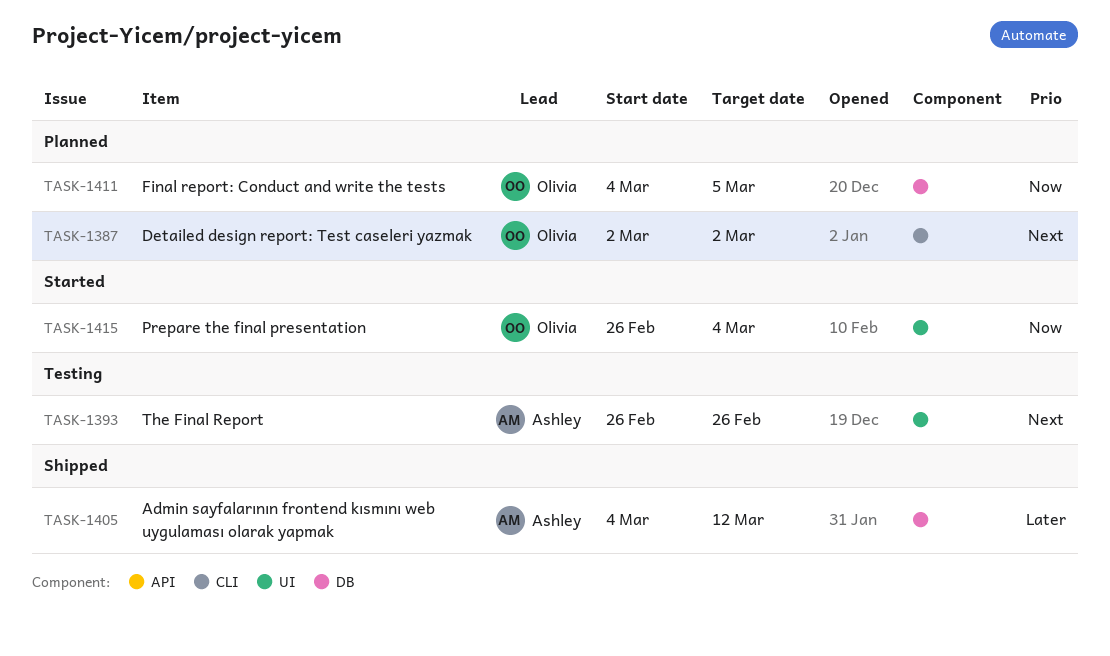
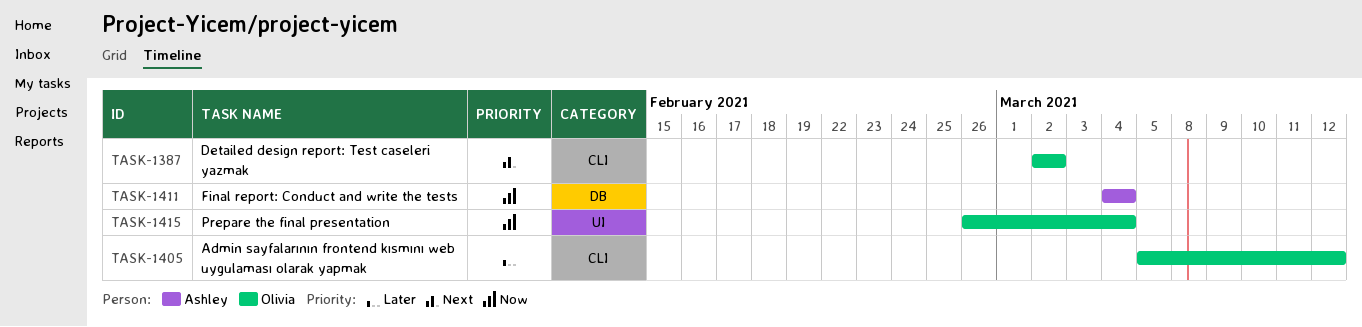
TASK-1393: present -> none
TASK-1405, owner: Ashley -> Olivia
TASK-1405, label: DB -> CLI
TASK-1405, start: Mar 4 -> Mar 5
TASK-1411, owner: Olivia -> Ashley
TASK-1411, due: Mar 5 -> Mar 4

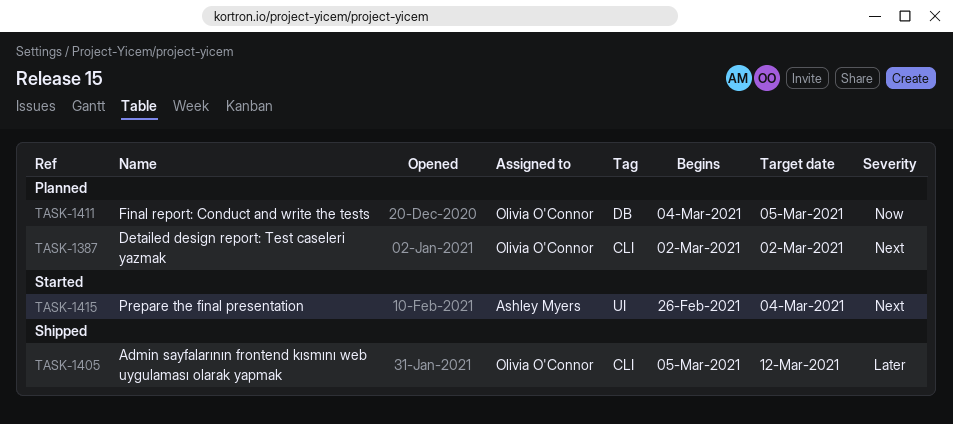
TASK-1411, owner: Ashley Myers -> Olivia O'Connor
TASK-1411, due: Mar 4 -> Mar 5
TASK-1415, owner: Olivia O'Connor -> Ashley Myers
TASK-1415, priority: Now -> Next

